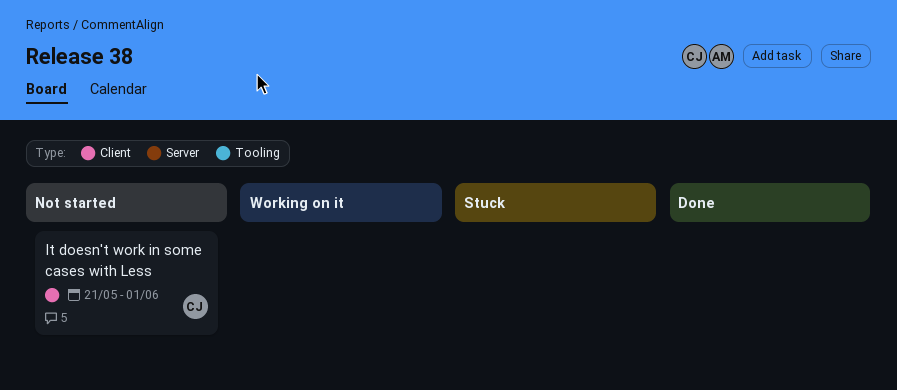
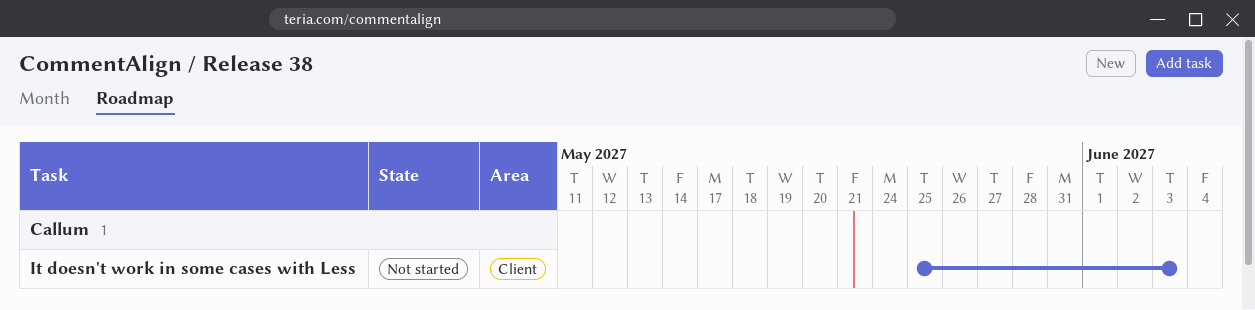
It doesn't work in some cases with Less, start: May 21 -> May 25
It doesn't work in some cases with Less, due: Jun 1 -> Jun 3

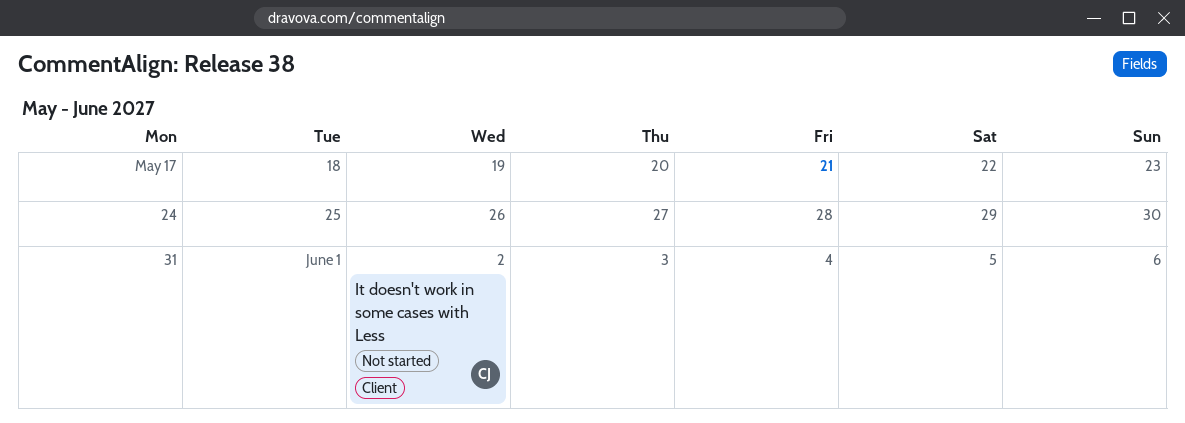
It doesn't work in some cases with Less, due: Jun 3 -> Jun 2

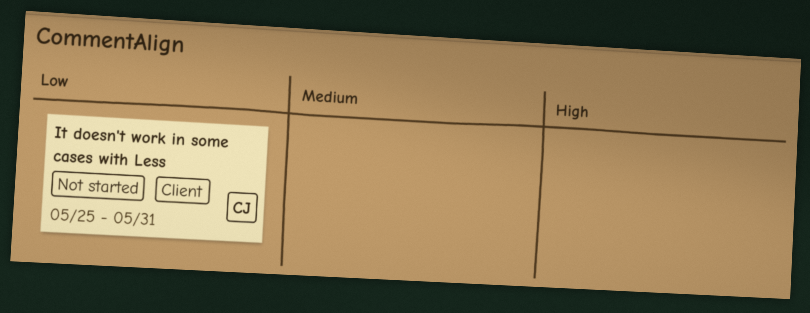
It doesn't work in some cases with Less, due: Jun 2 -> May 31

